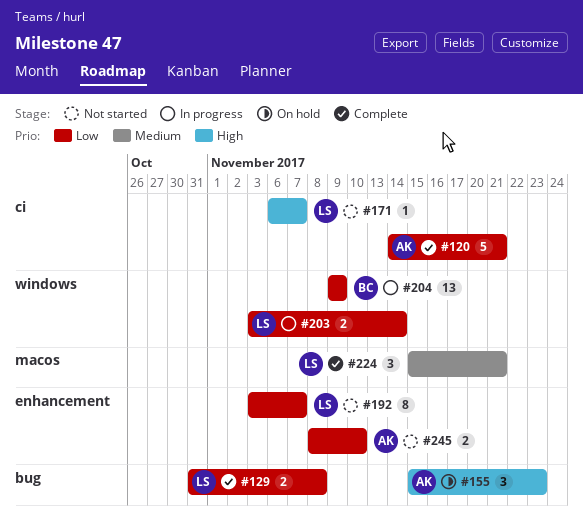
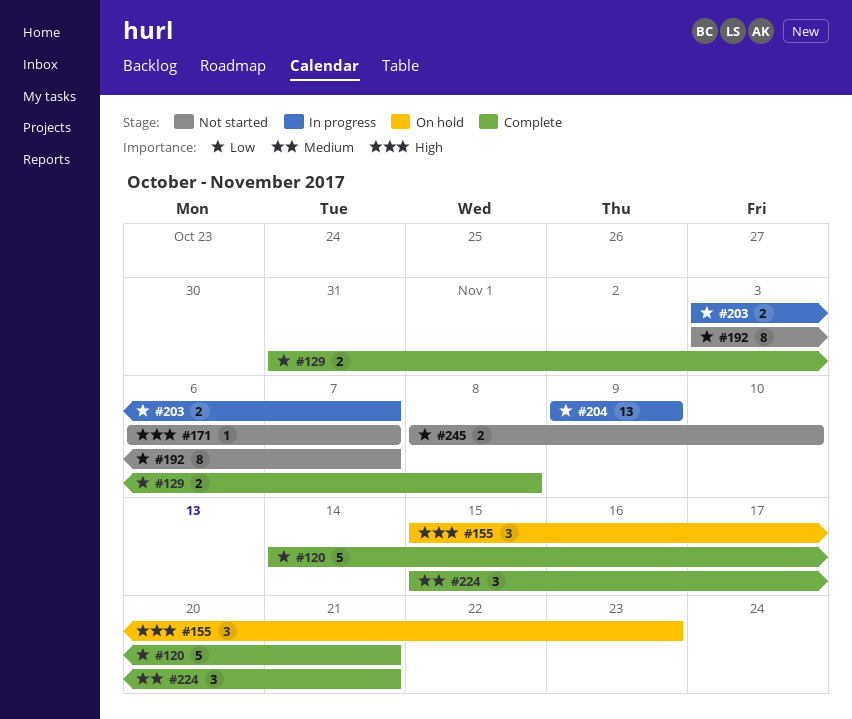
#203, due: Nov 14 -> Nov 7

